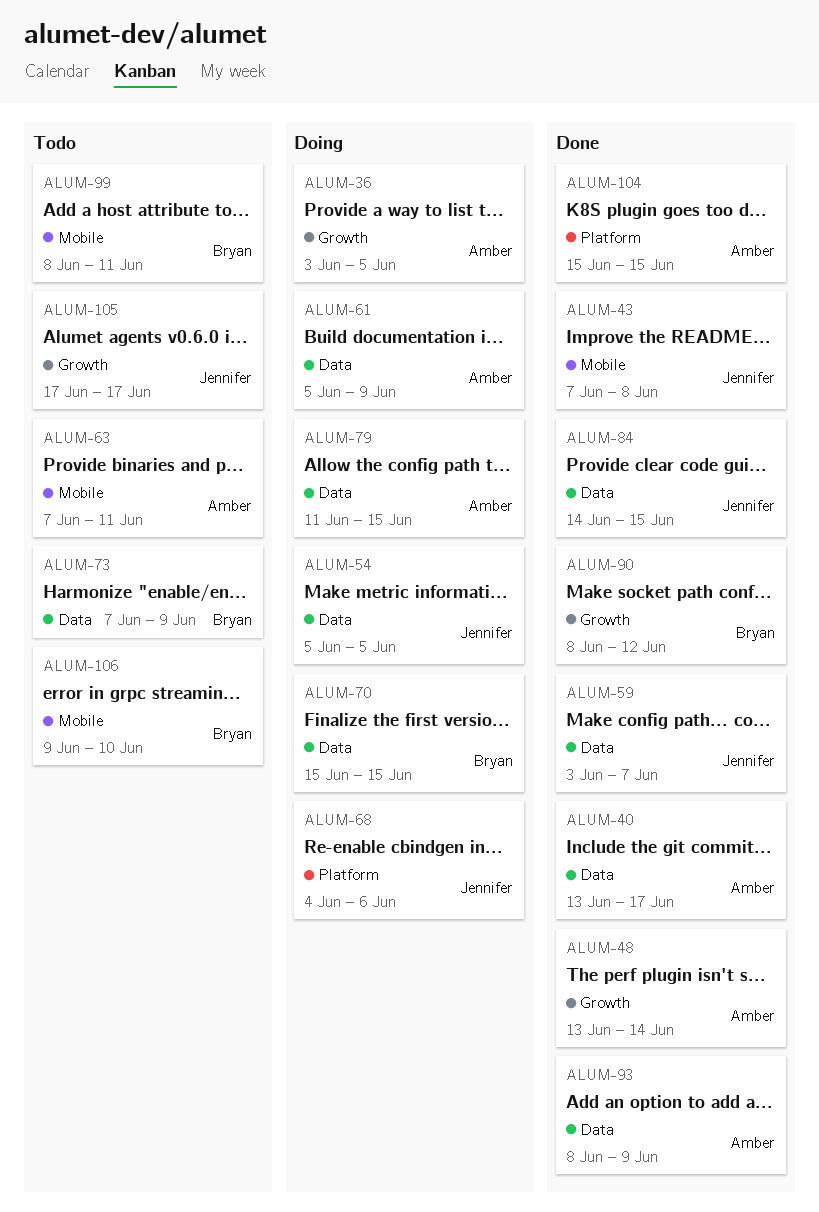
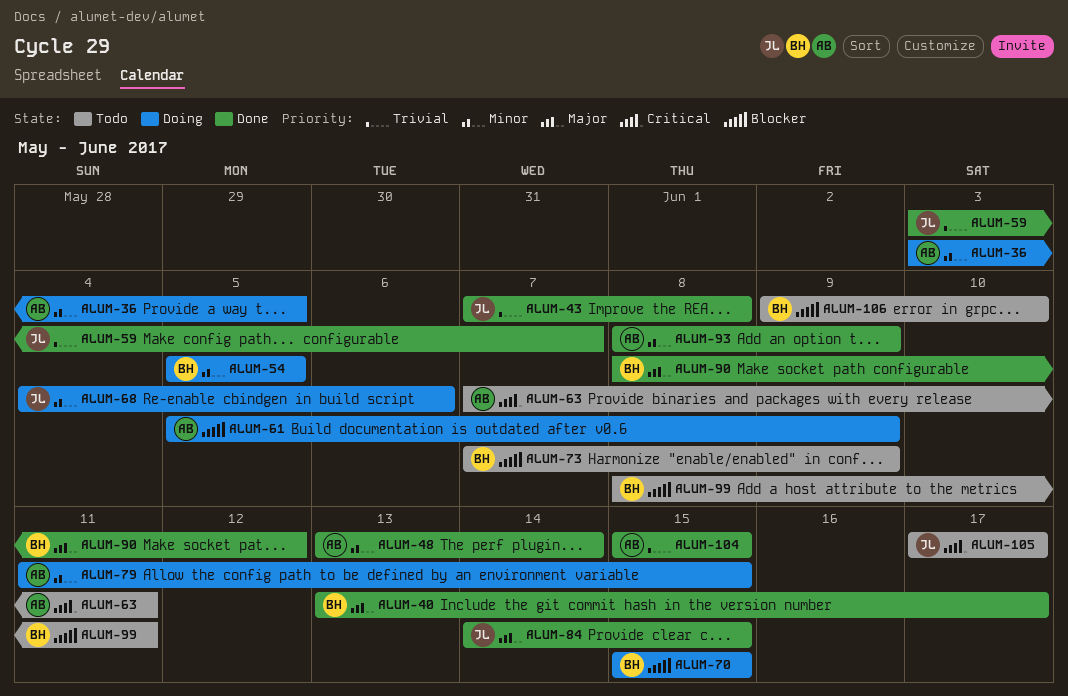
ALUM-40, owner: Amber -> Bryan
ALUM-54, owner: Jennifer -> Bryan

